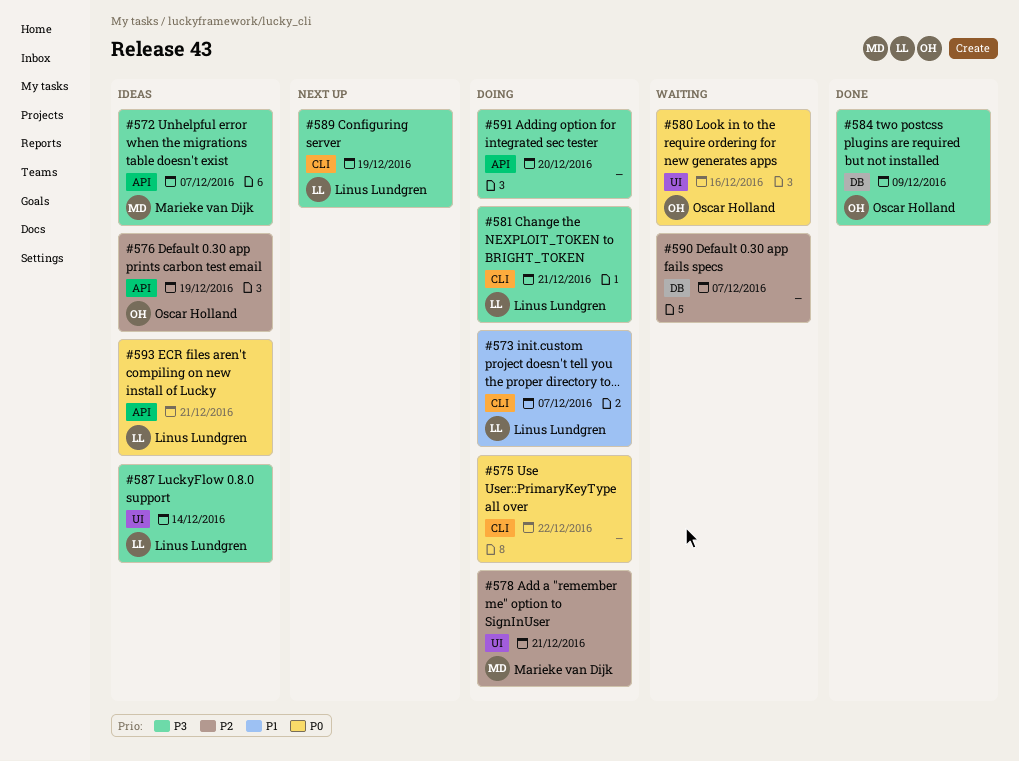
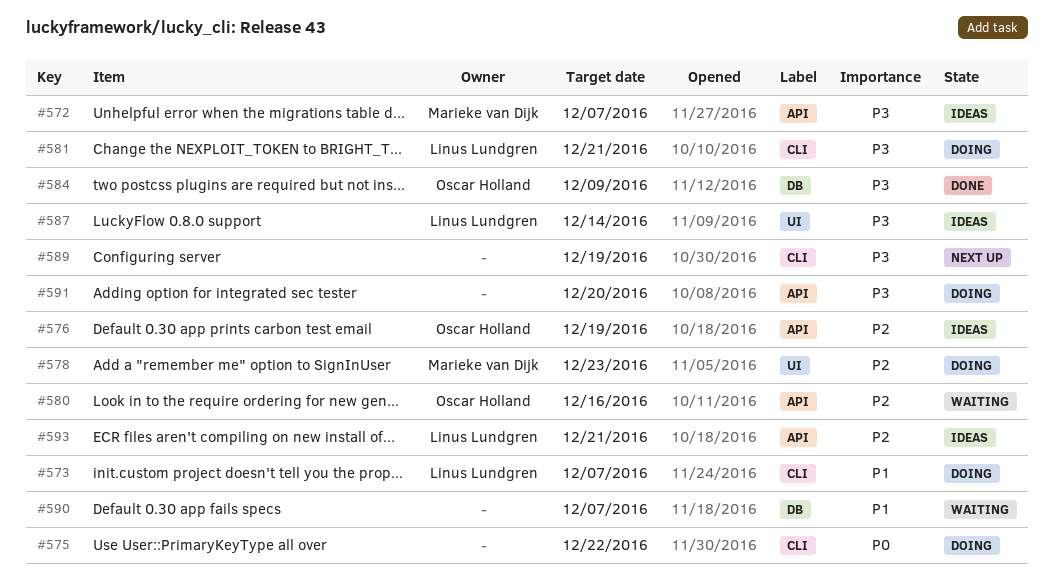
#578, due: Dec 21 -> Dec 23
#580, priority: P0 -> P2
#580, label: UI -> API
#589, owner: Linus Lundgren -> none
#590, priority: P2 -> P1
#593, priority: P0 -> P2

